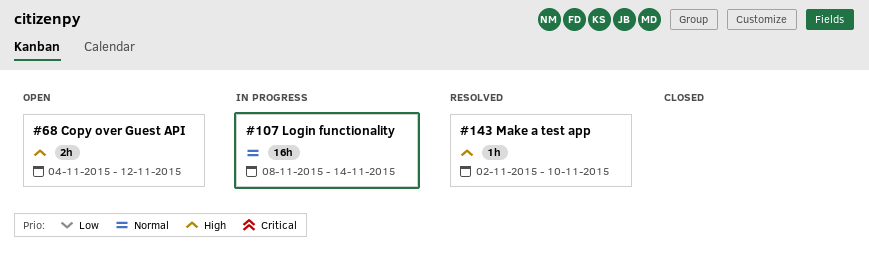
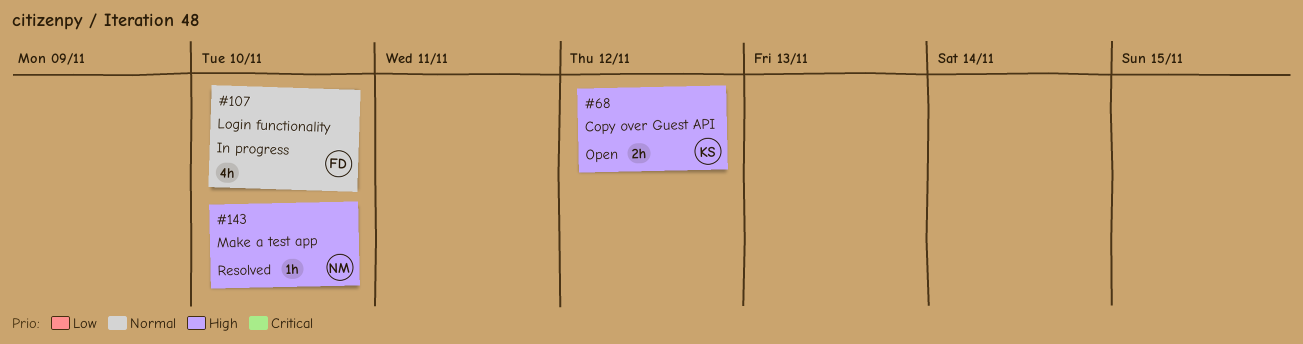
#107, estimate: 16h -> 4h
#107, due: Nov 14 -> Nov 10

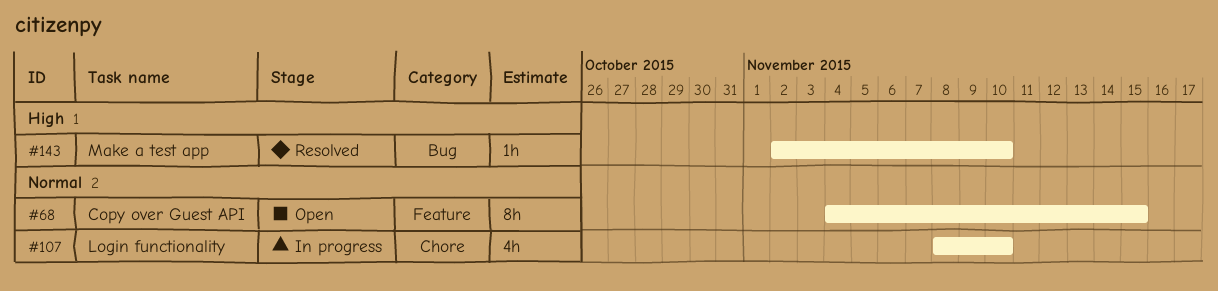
#68, priority: High -> Normal
#68, estimate: 2h -> 8h
#68, due: Nov 12 -> Nov 15

